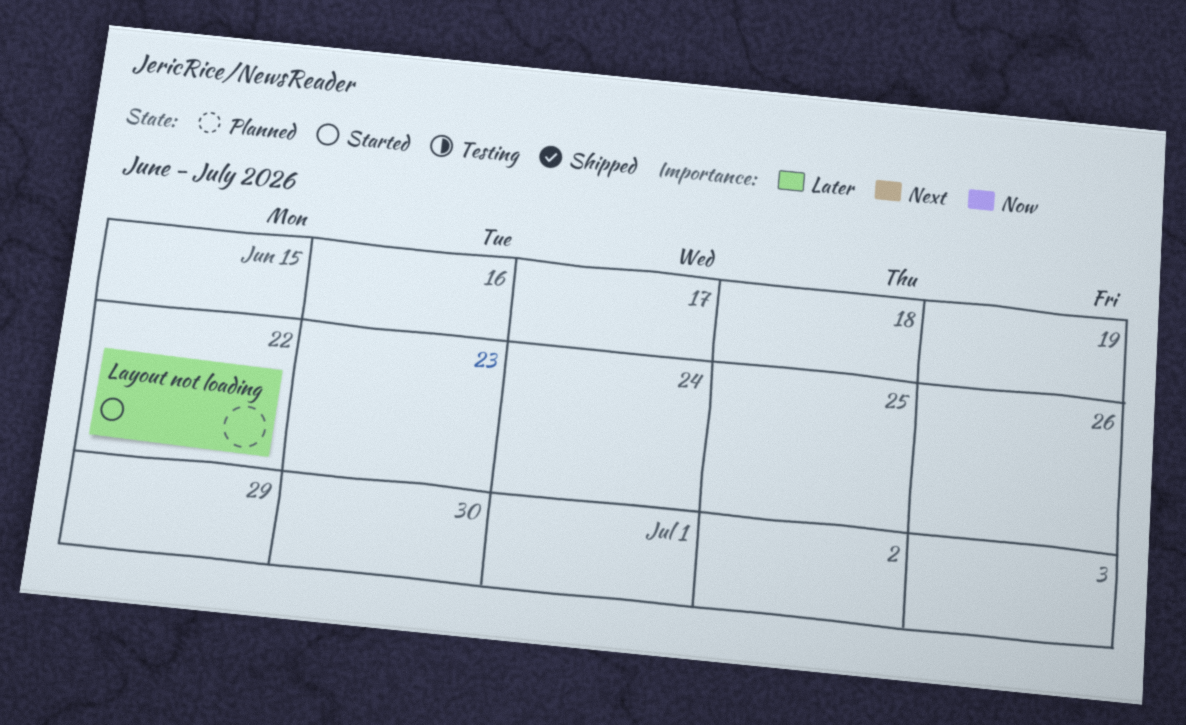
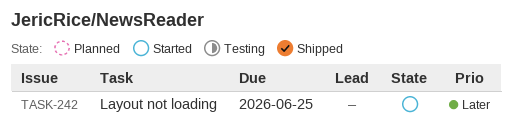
Layout not loading, due: Jun 22 -> Jun 25

